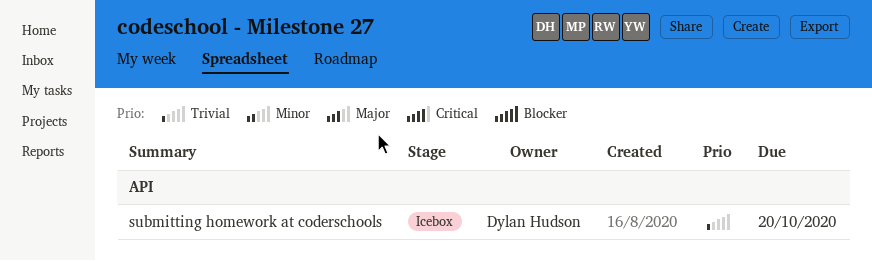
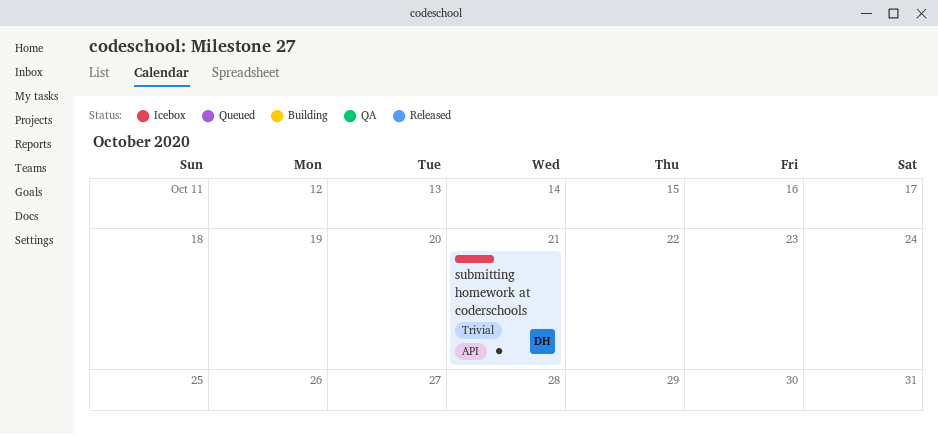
submitting homework at coderschools, due: Oct 20 -> Oct 21

